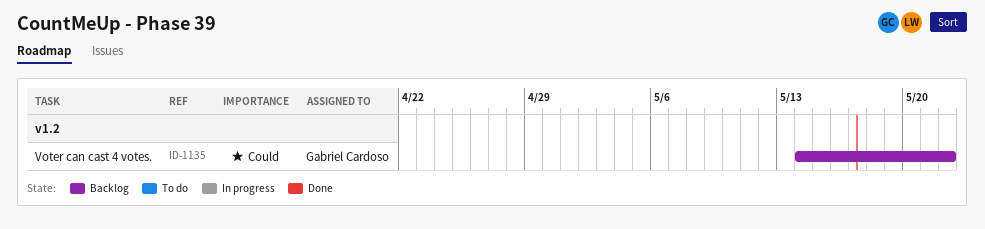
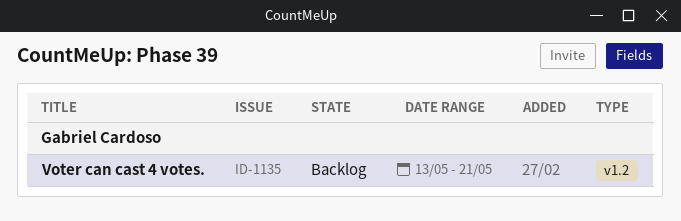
ID-1135, start: May 14 -> May 13
ID-1135, due: May 22 -> May 21

